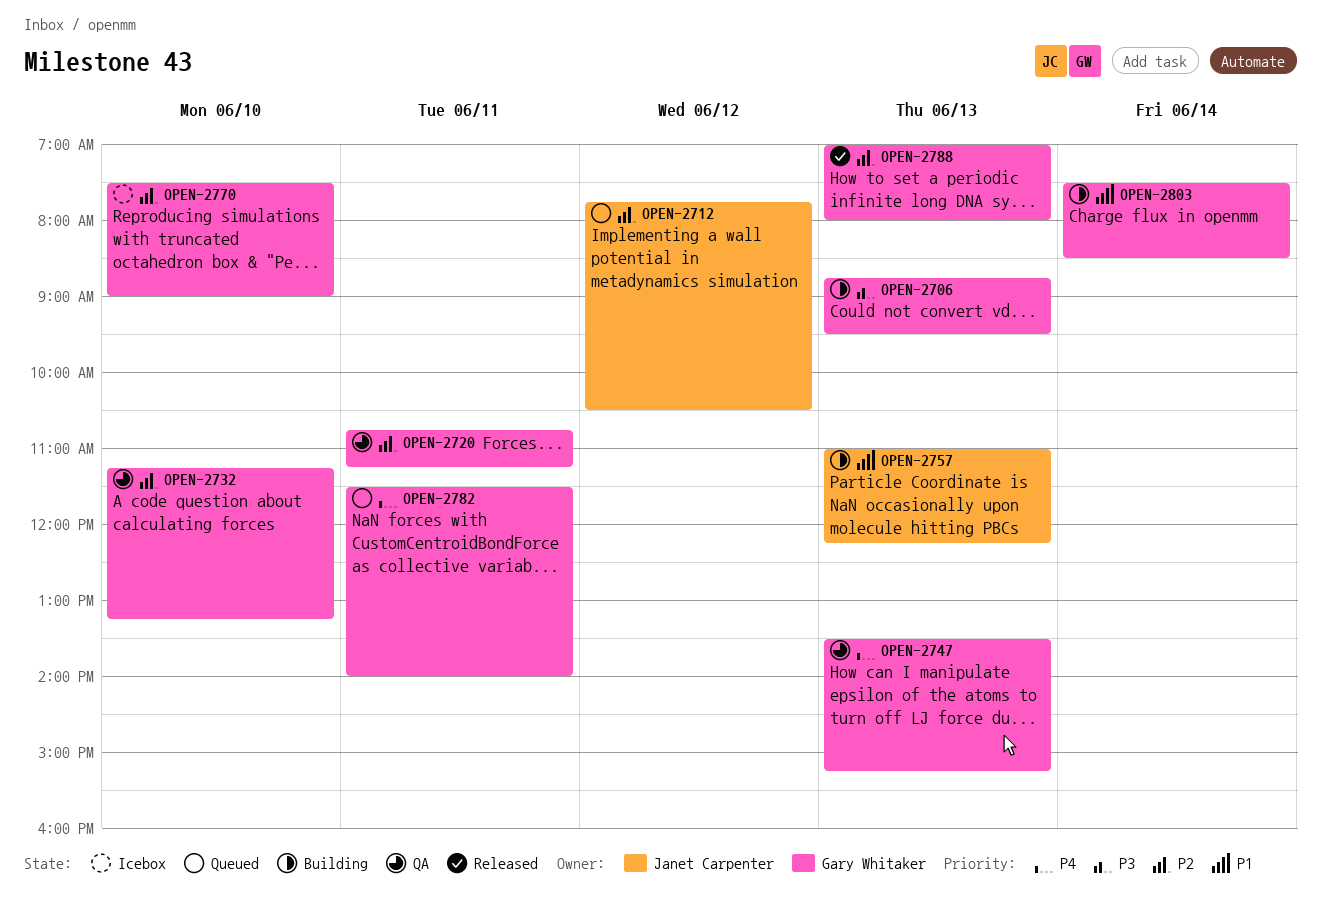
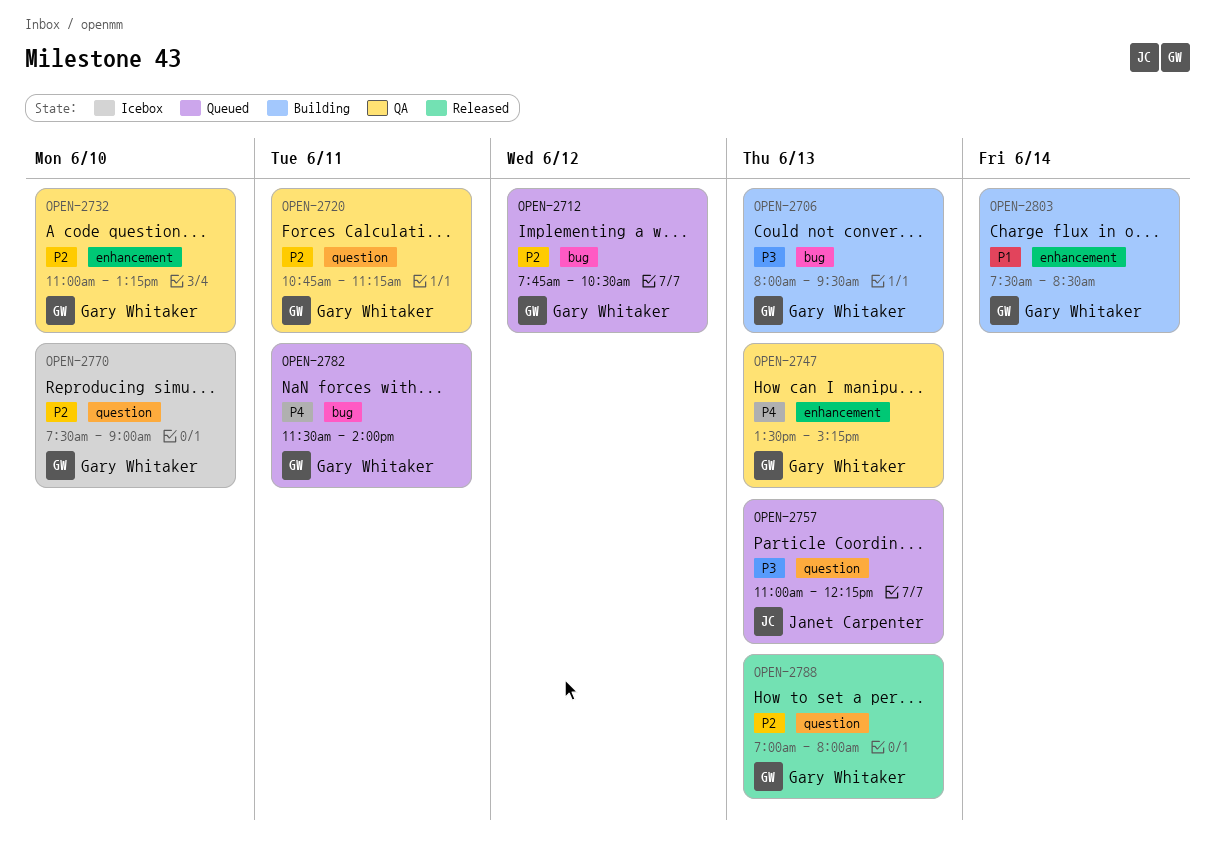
OPEN-2706, begins: 08:45 -> 08:00
OPEN-2712, owner: Janet Carpenter -> Gary Whitaker
OPEN-2732, begins: 11:15 -> 11:00
OPEN-2757, status: Building -> Queued
OPEN-2757, priority: P1 -> P3

